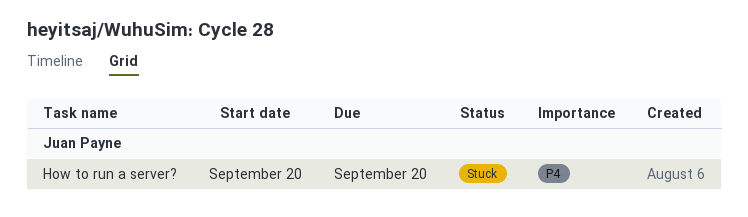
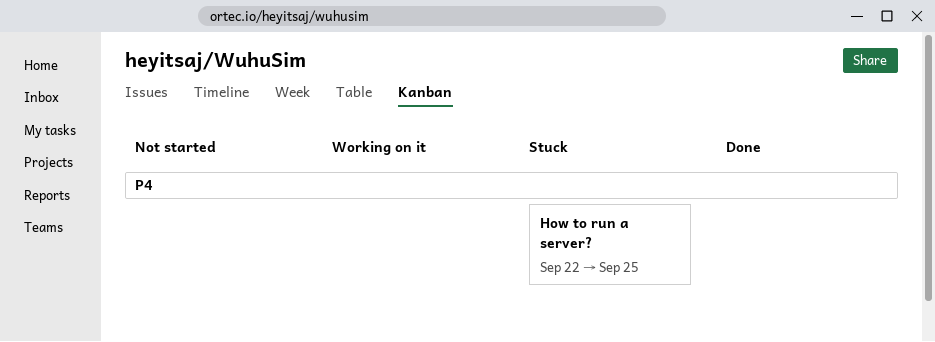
How to run a server?, start: Sep 20 -> Sep 22
How to run a server?, due: Sep 20 -> Sep 25

